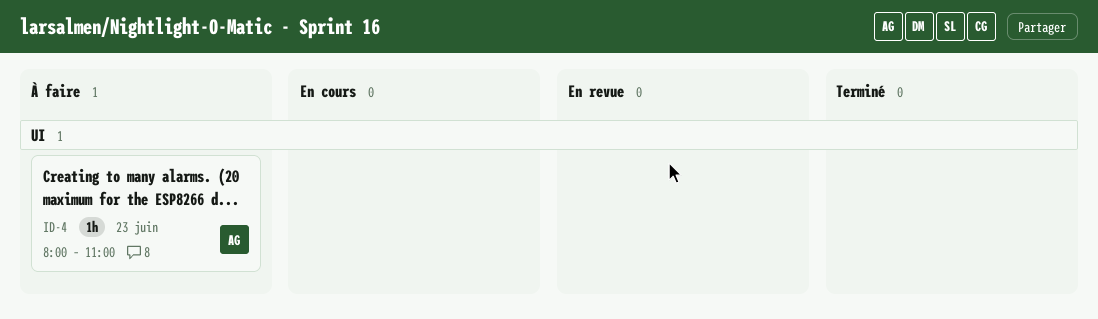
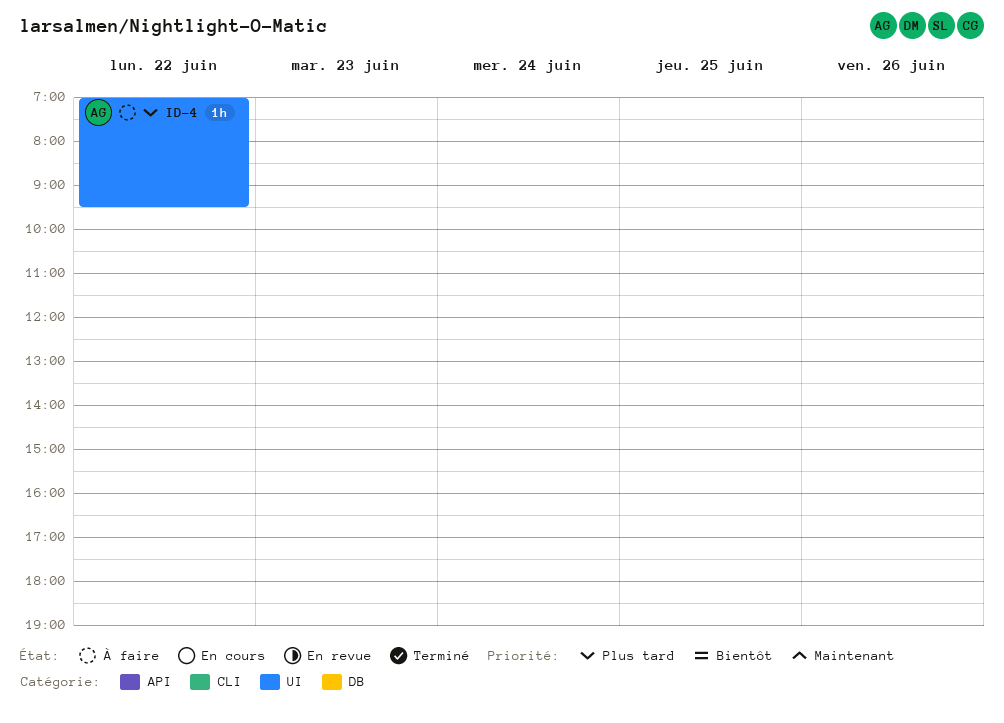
ID-4, day: Jun 23 -> Jun 22
ID-4, begins: 08:00 -> 07:00
ID-4, ends: 11:00 -> 09:30

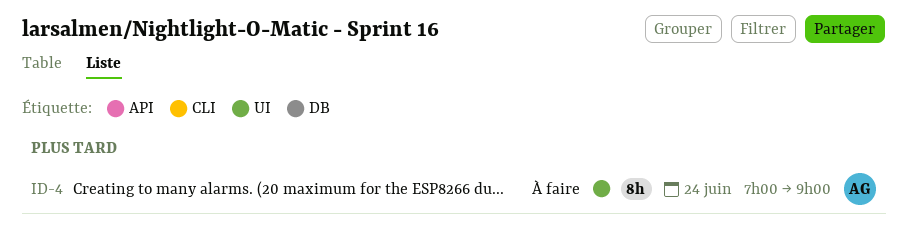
ID-4, estimate: 1h -> 8h
ID-4, day: Jun 22 -> Jun 24
ID-4, ends: 09:30 -> 09:00

